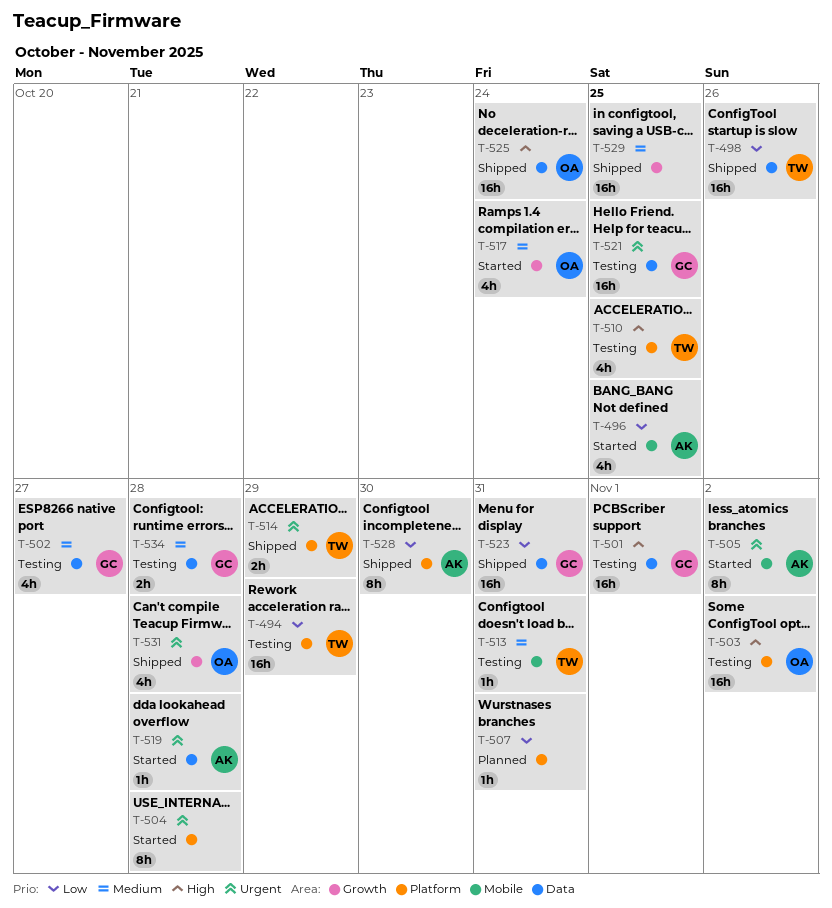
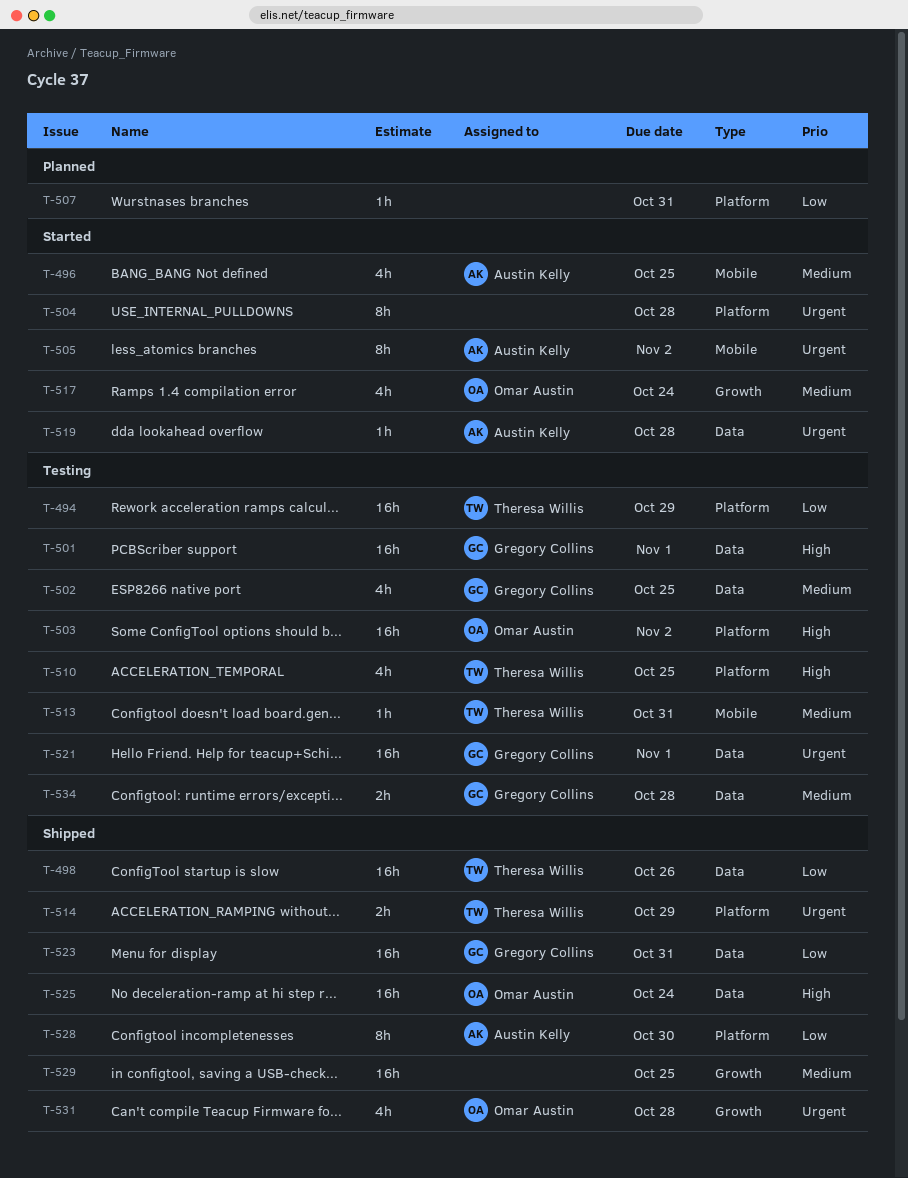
T-496, priority: Low -> Medium
T-502, due: Oct 27 -> Oct 25
T-521, due: Oct 25 -> Nov 1

